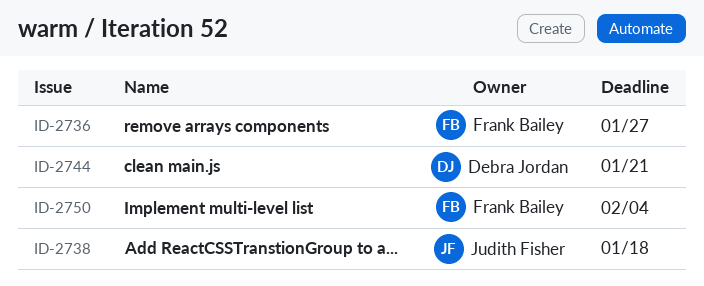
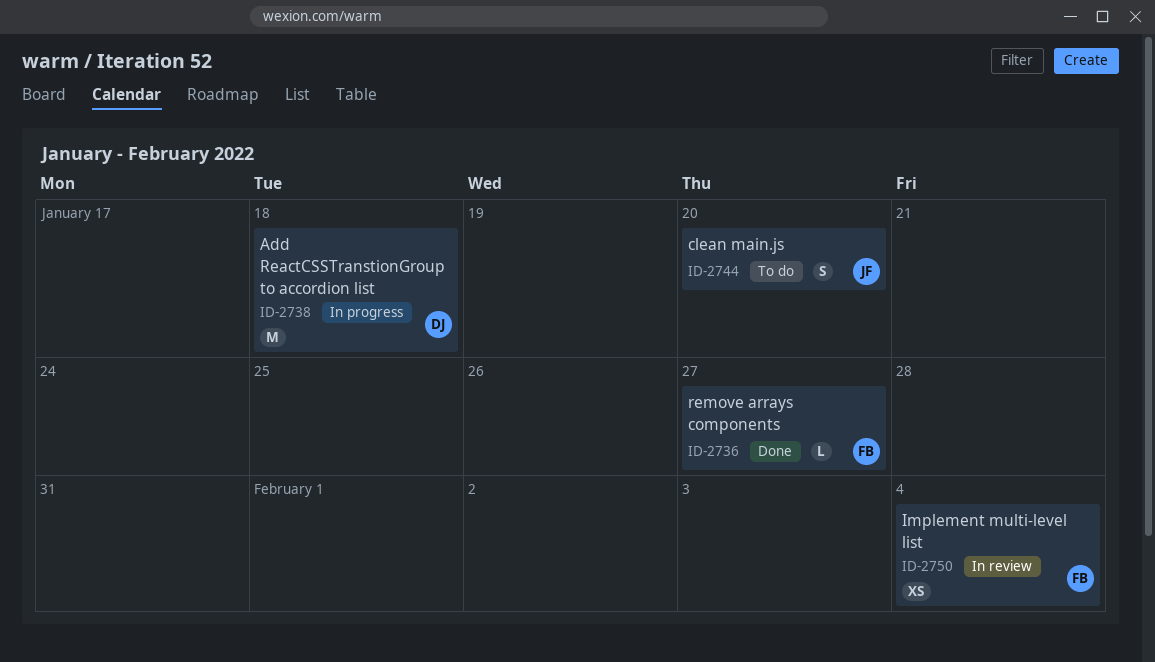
ID-2738, owner: Judith Fisher -> Debra Jordan
ID-2744, owner: Debra Jordan -> Judith Fisher
ID-2744, due: Jan 21 -> Jan 20

